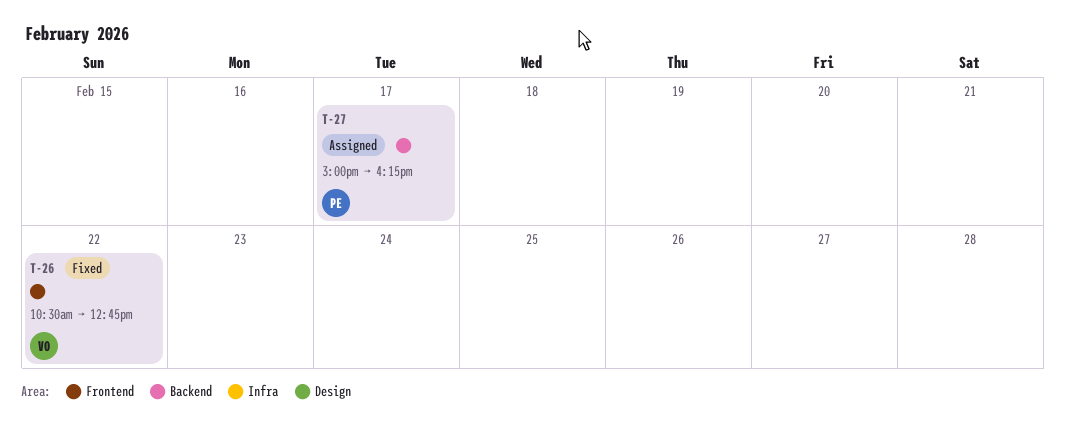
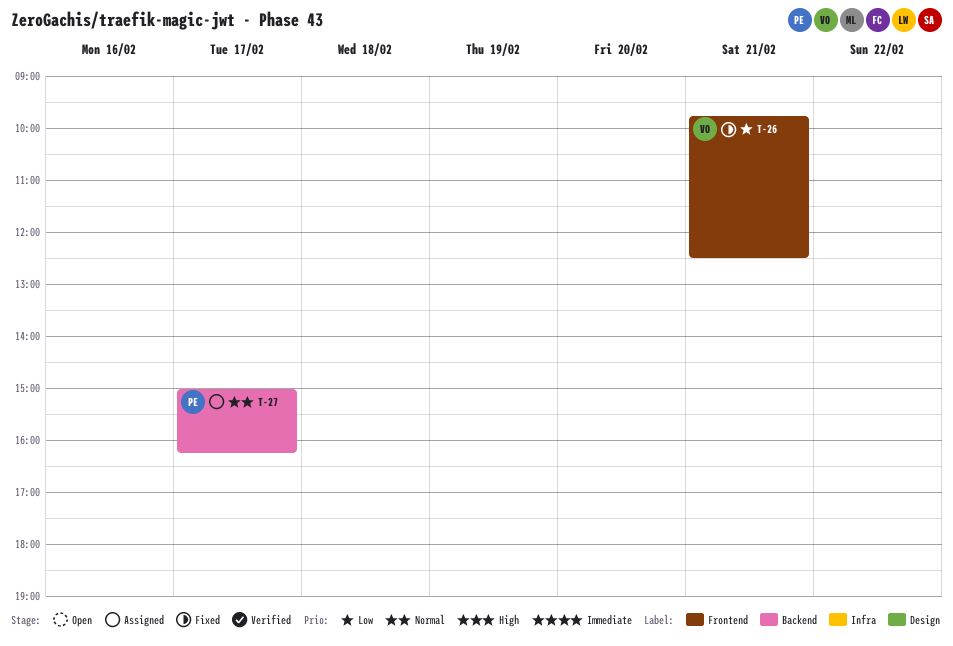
T-26, day: Feb 22 -> Feb 21
T-26, begins: 10:30 -> 09:45
T-26, ends: 12:45 -> 12:30

